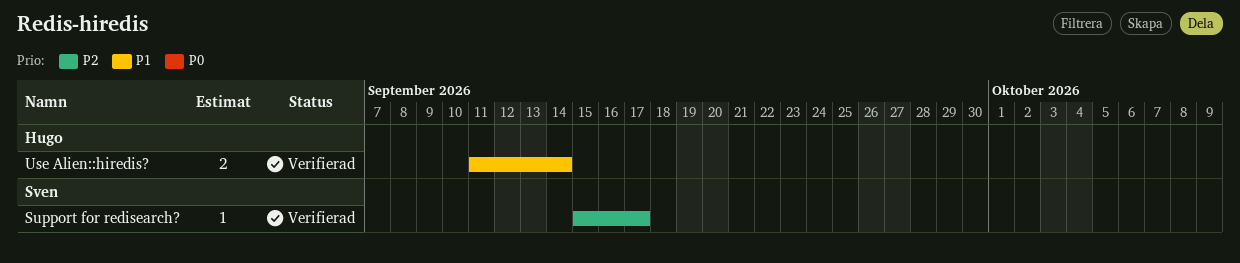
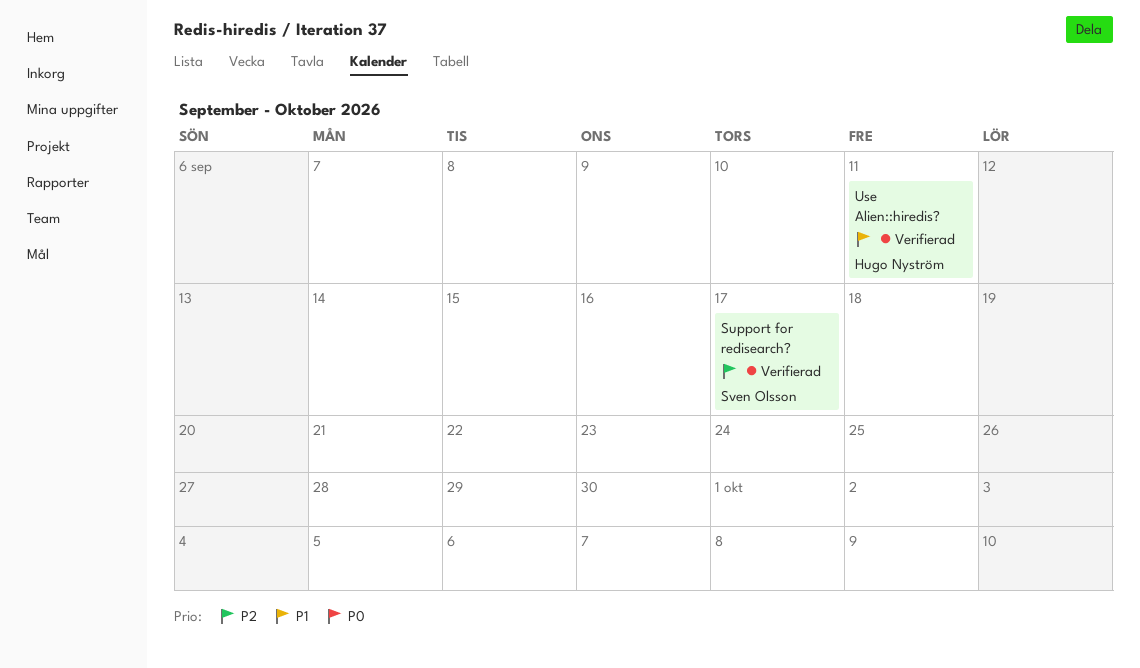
Use Alien::hiredis?, due: Sep 14 -> Sep 11

